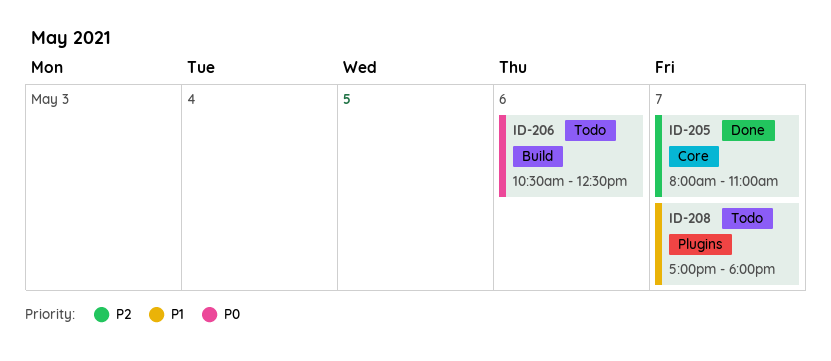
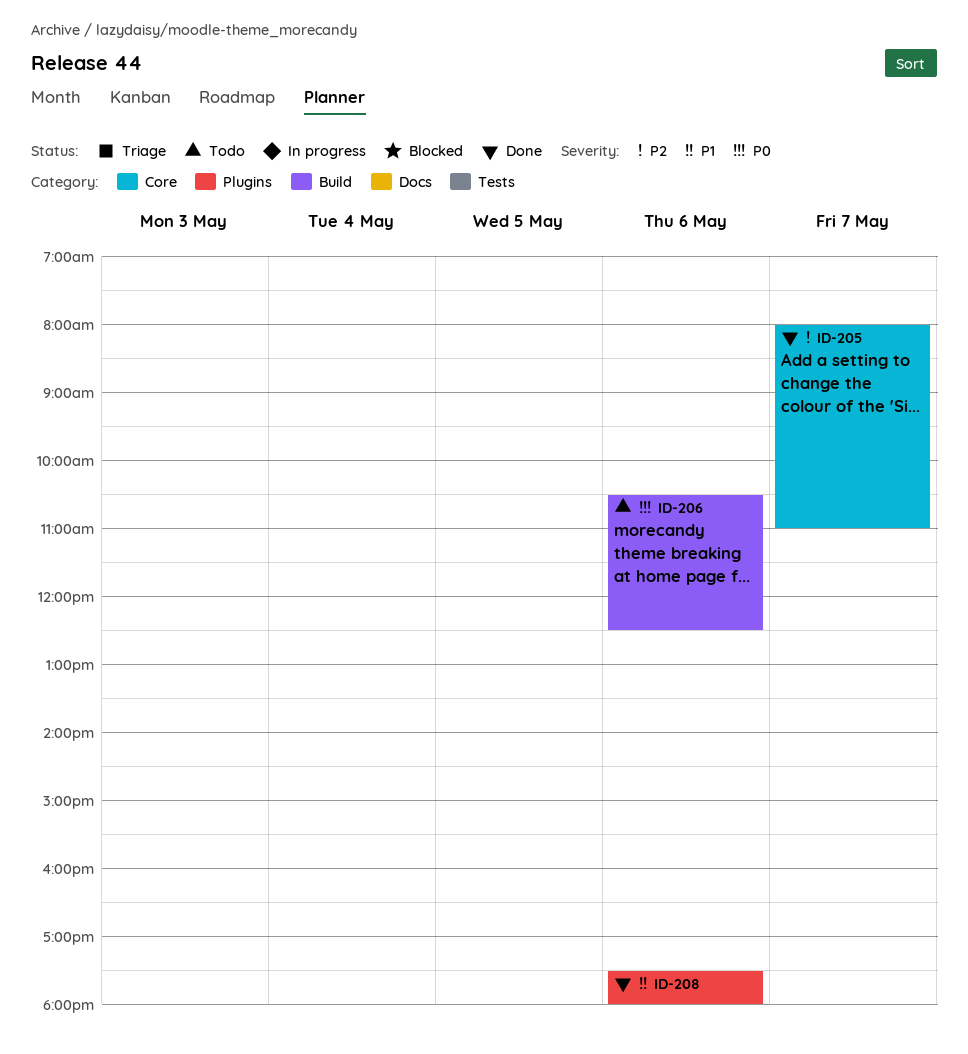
ID-208, status: Todo -> Done
ID-208, day: May 7 -> May 6
ID-208, begins: 17:00 -> 17:30

